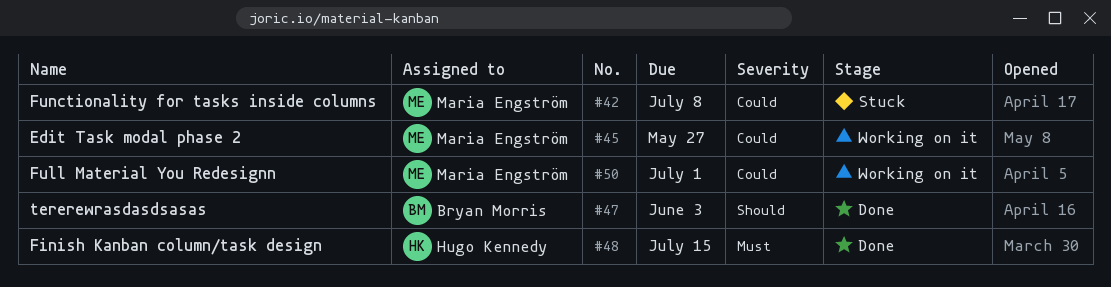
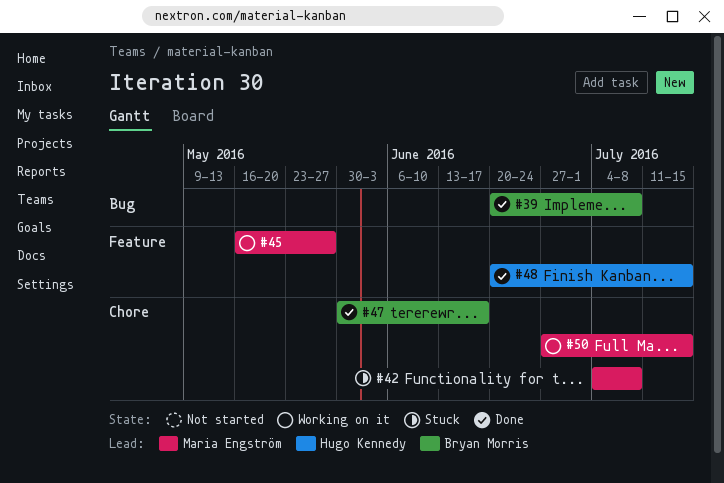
#39: none -> present
#47, due: Jun 3 -> Jun 17
#50, due: Jul 1 -> Jul 15

